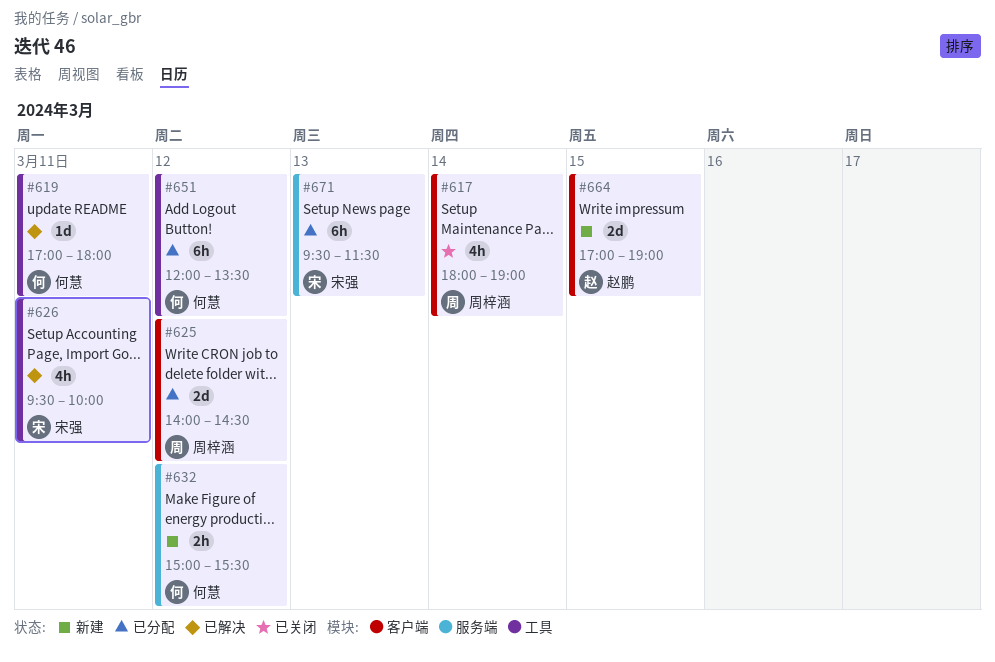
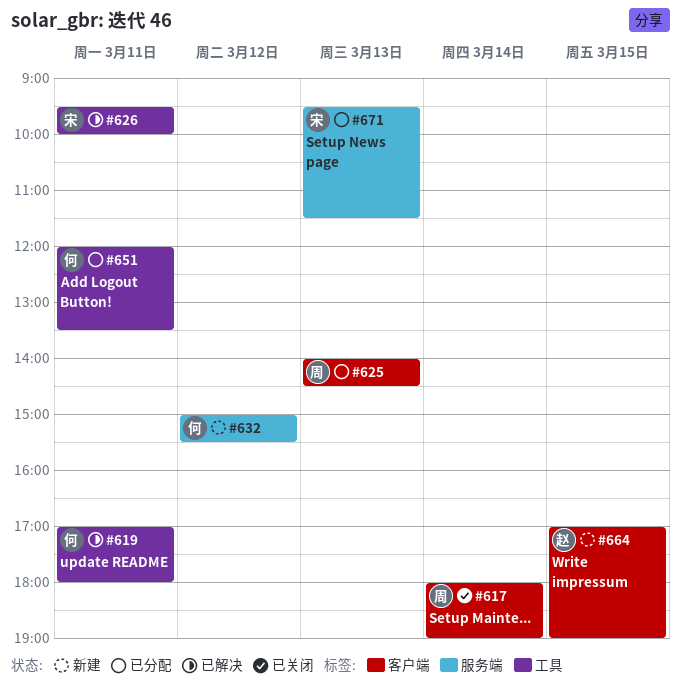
#625, day: Mar 12 -> Mar 13
#651, day: Mar 12 -> Mar 11

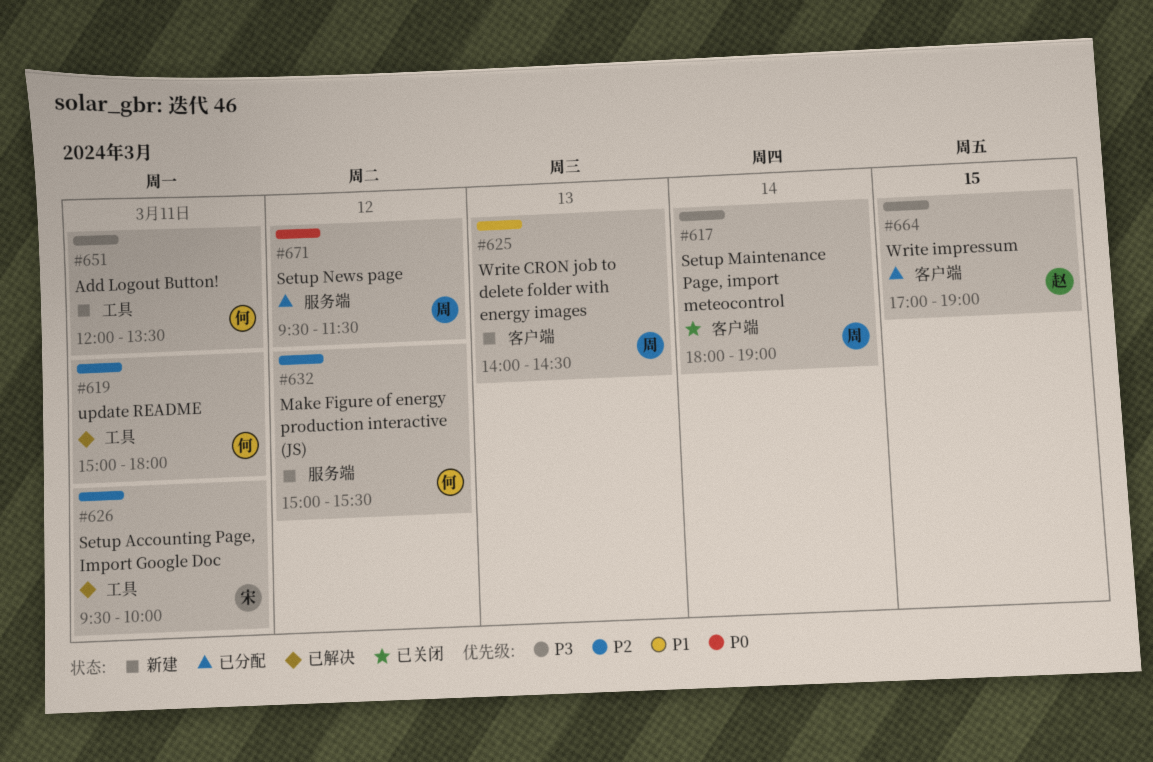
#619, begins: 17:00 -> 15:00
#625, status: 已分配 -> 新建
#651, status: 已分配 -> 新建
#664, status: 新建 -> 已分配
#671, owner: 宋 -> 周
#671, day: Mar 13 -> Mar 12

